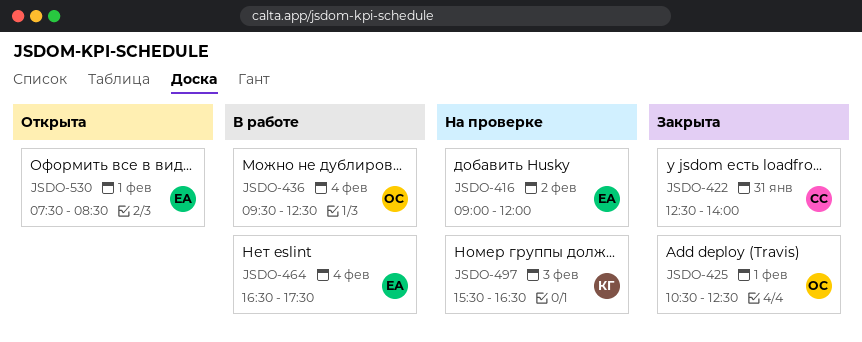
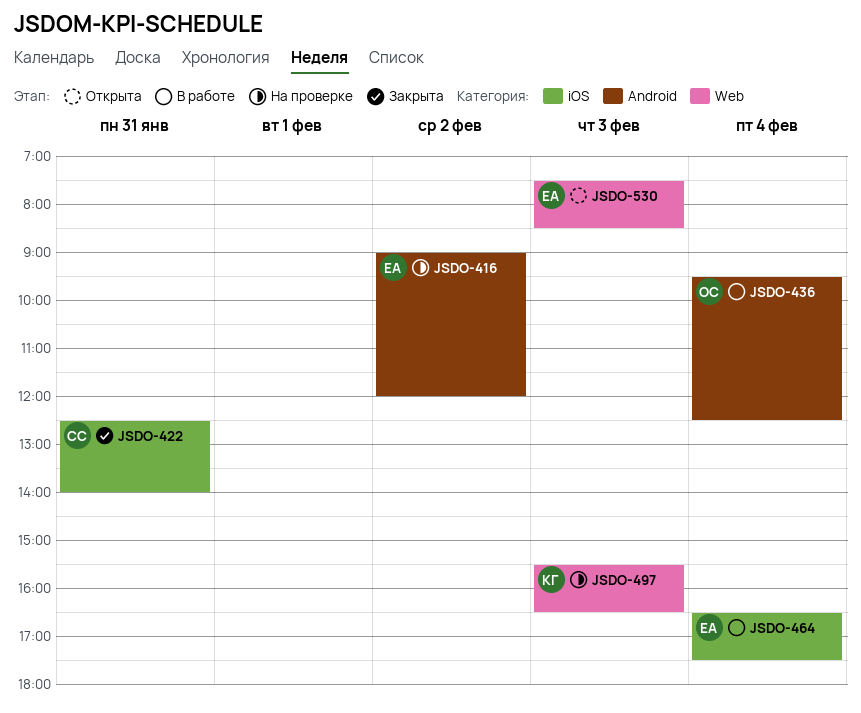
JSDO-425: present -> none
JSDO-530, day: Feb 1 -> Feb 3

